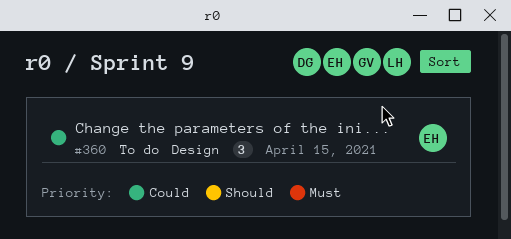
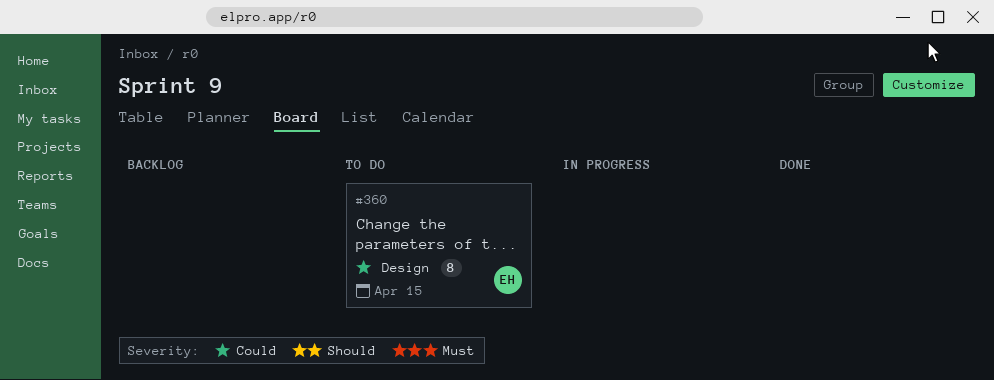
#360, estimate: 3 -> 8

